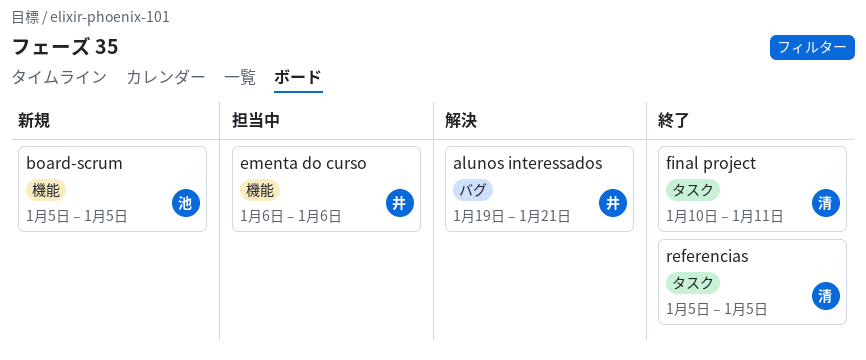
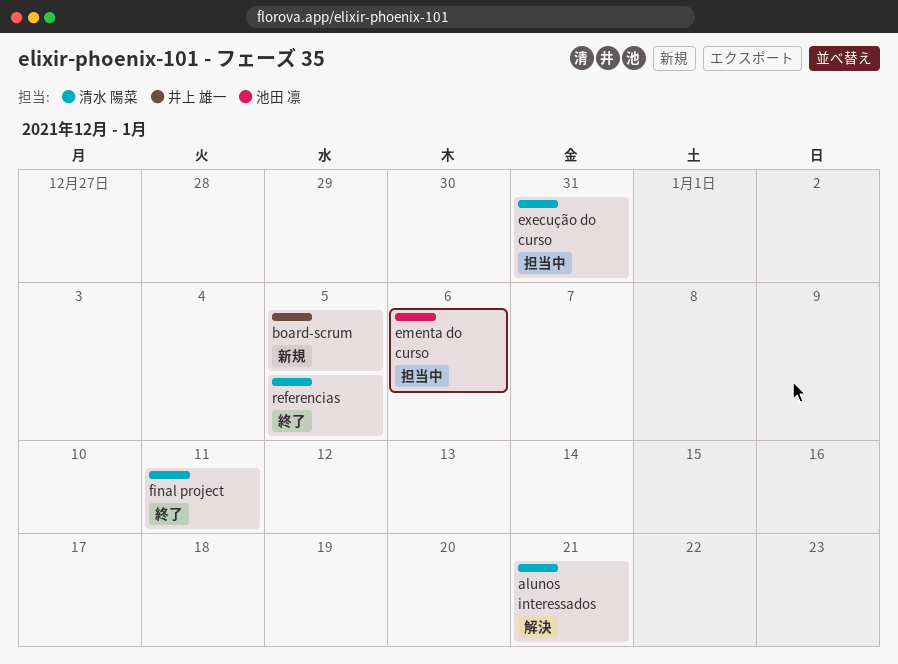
alunos interessados, owner: 井上 雄一 -> 清水 陽菜
board-scrum, owner: 池田 凛 -> 井上 雄一
ementa do curso, owner: 井上 雄一 -> 池田 凛
execução do curso: none -> present

